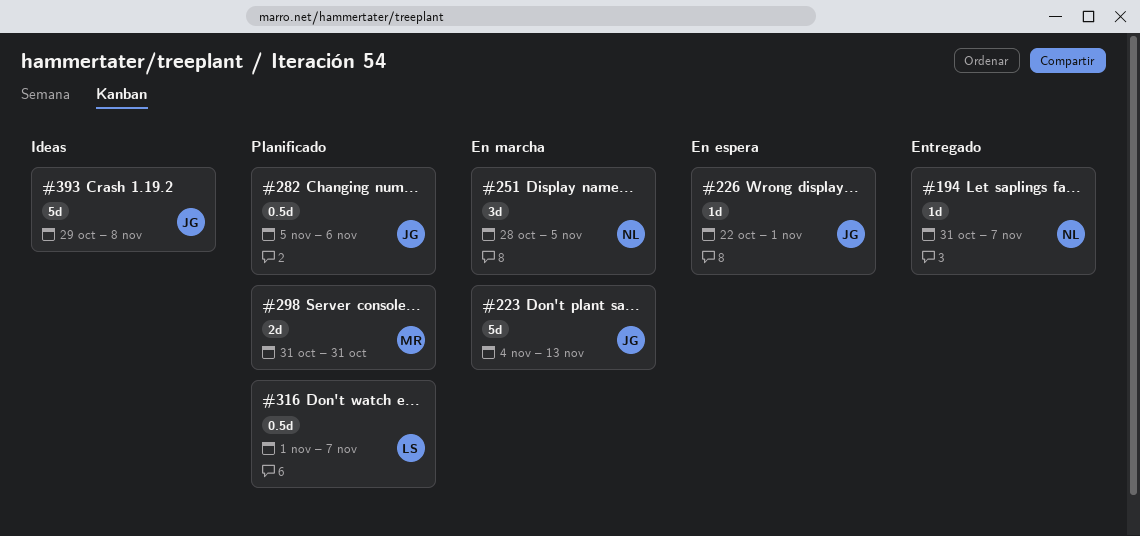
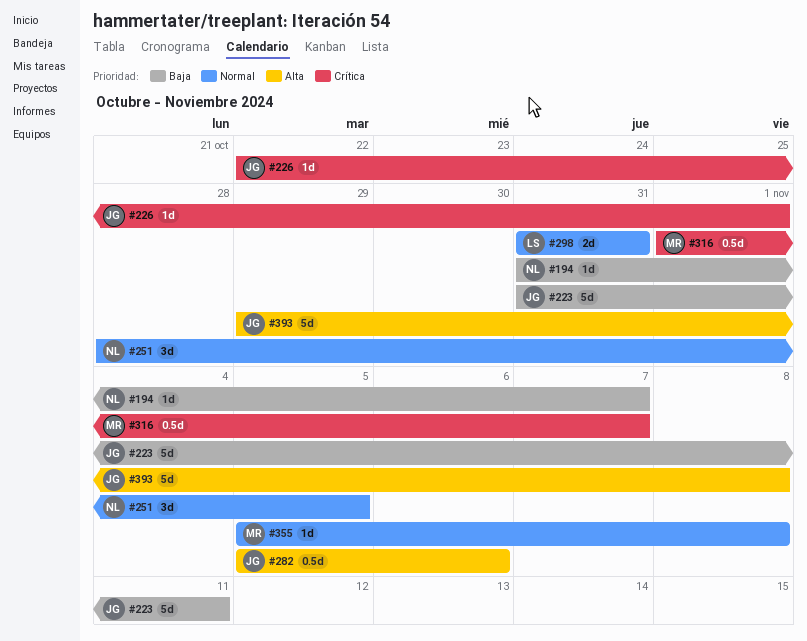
#223, start: Nov 4 -> Oct 31
#223, due: Nov 13 -> Nov 11
#298, owner: MR -> LS
#316, owner: LS -> MR
#355: none -> present

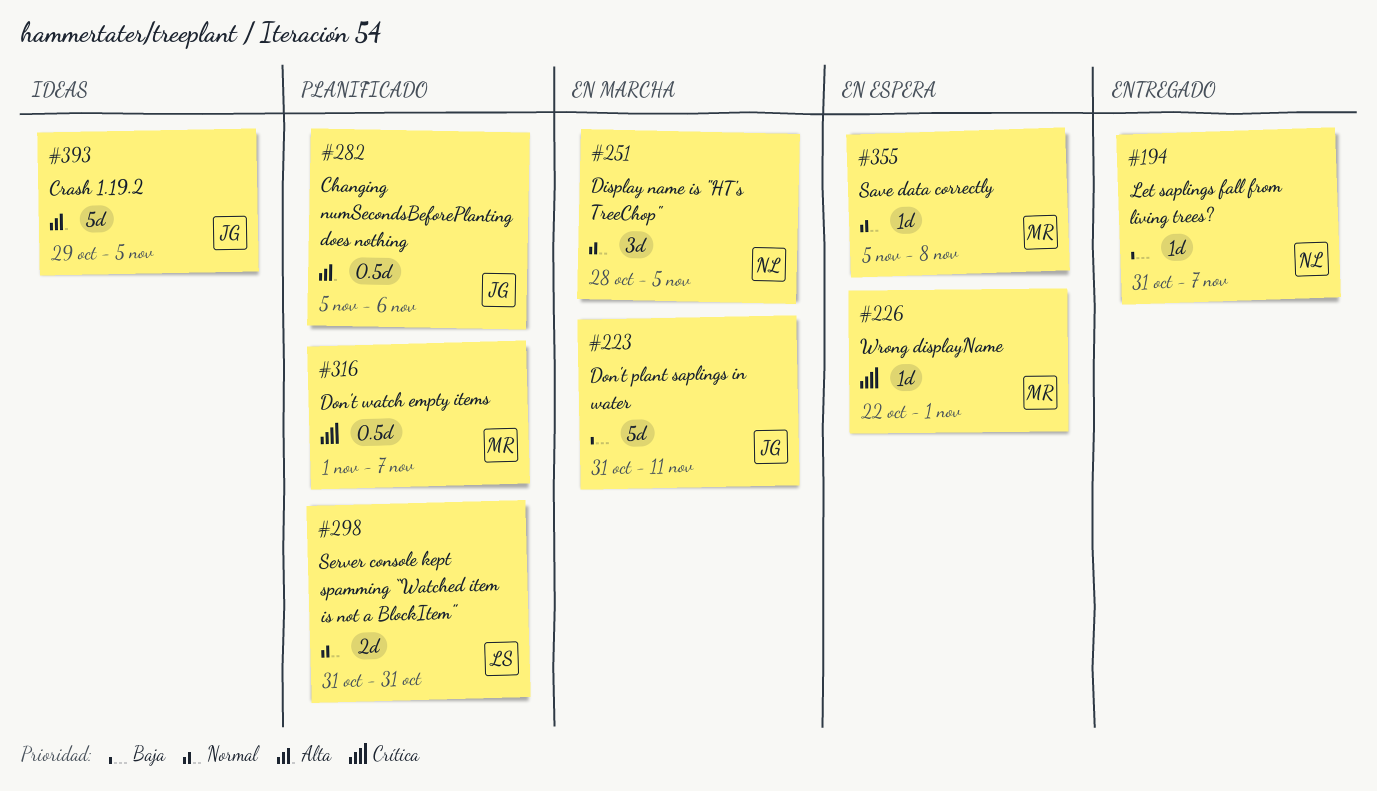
#226, owner: JG -> MR
#393, due: Nov 8 -> Nov 5

